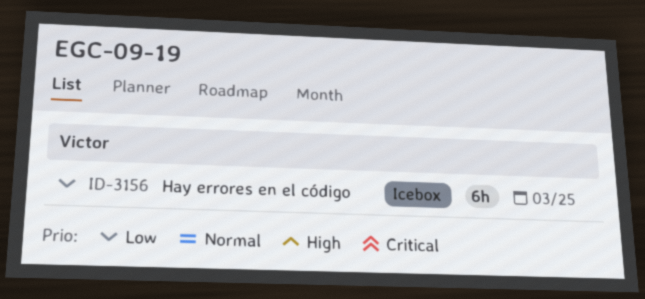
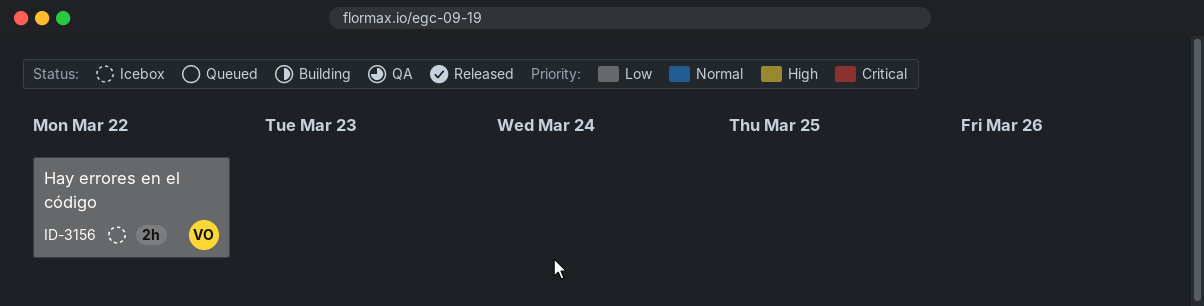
ID-3156, estimate: 6h -> 2h
ID-3156, due: Mar 25 -> Mar 22

